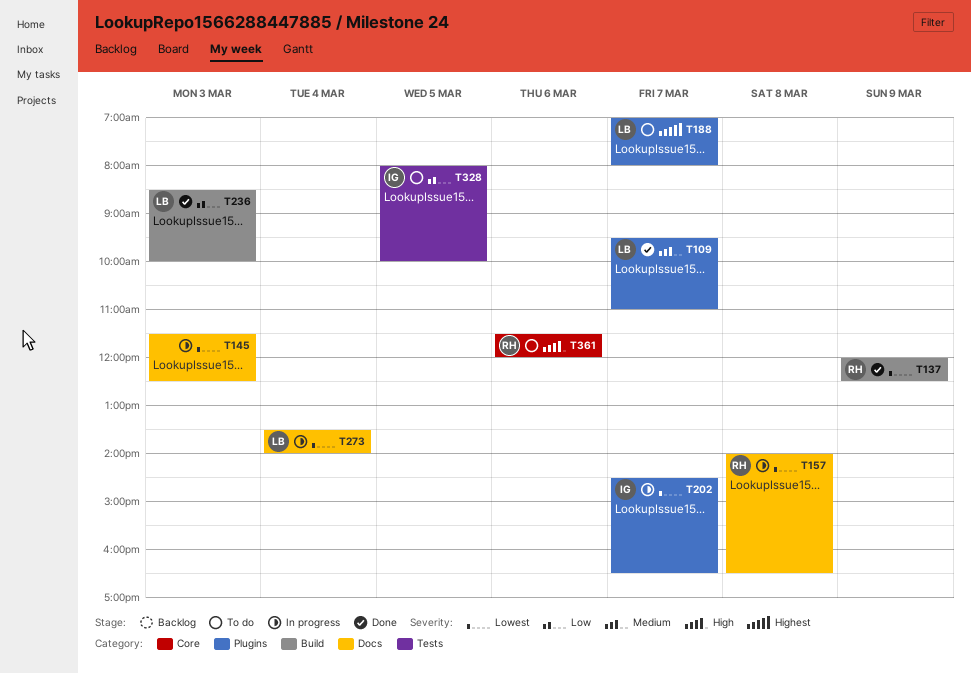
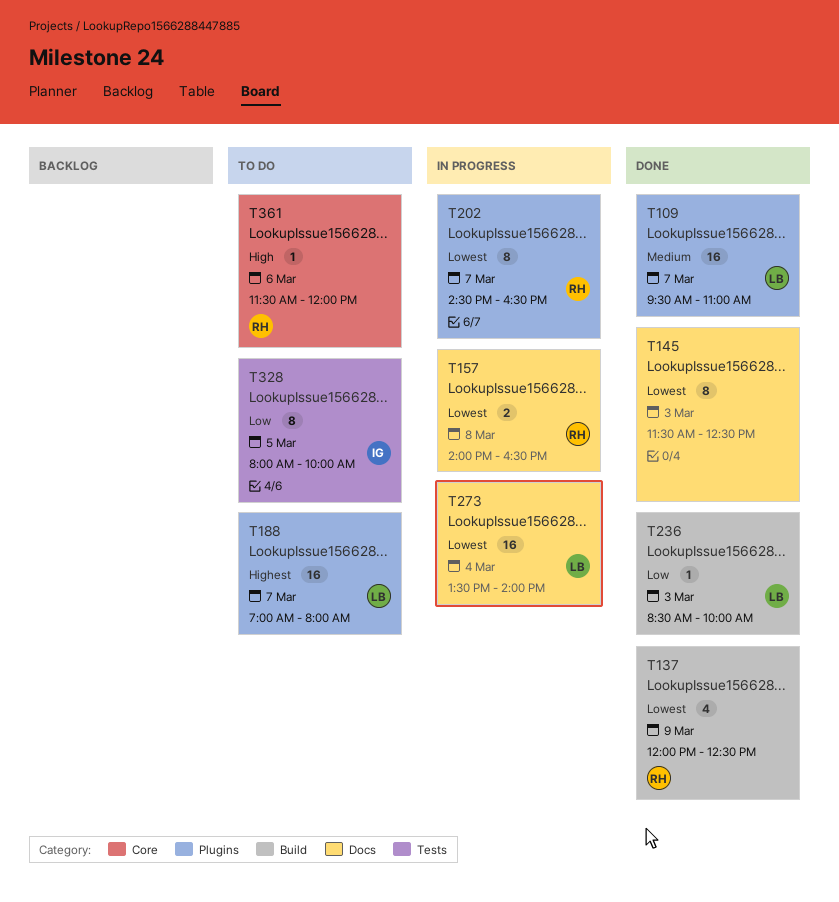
T145, status: In progress -> Done
T202, owner: IG -> RH

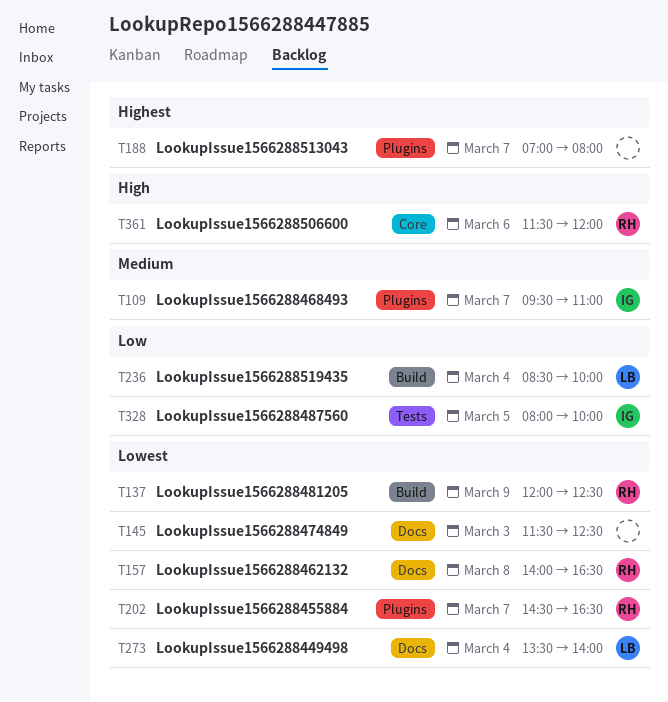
T109, owner: LB -> IG
T188, owner: LB -> none
T236, day: Mar 3 -> Mar 4

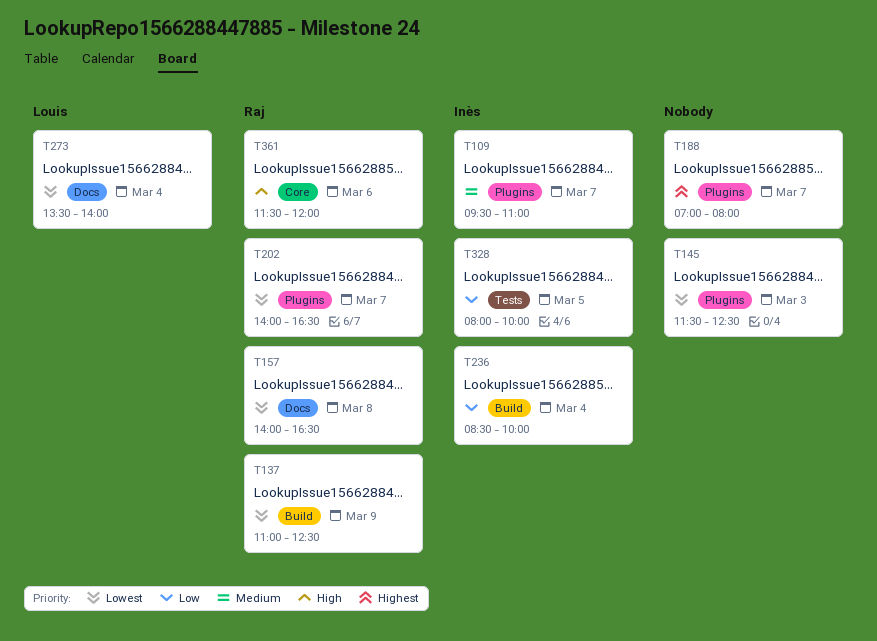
T137, begins: 12:00 -> 11:00
T145, label: Docs -> Plugins
T202, begins: 14:30 -> 14:00
T236, owner: Louis -> Inès

